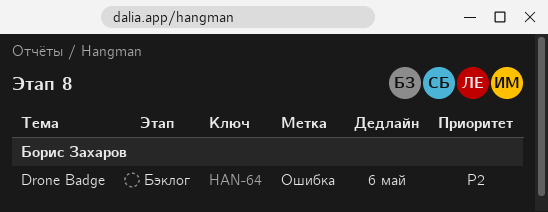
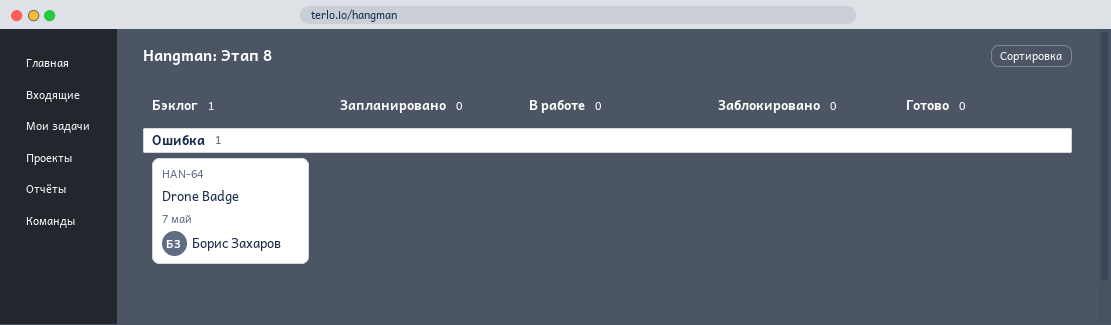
HAN-64, due: May 6 -> May 7

